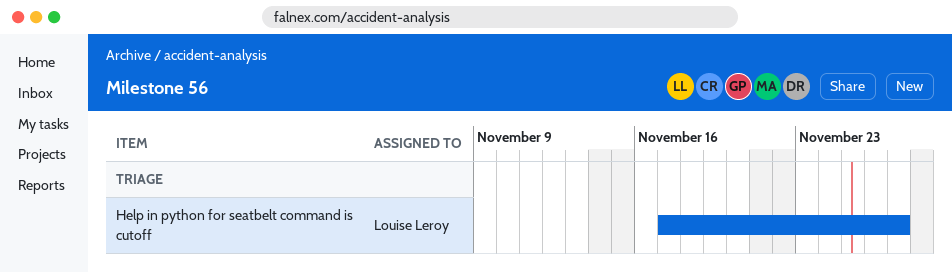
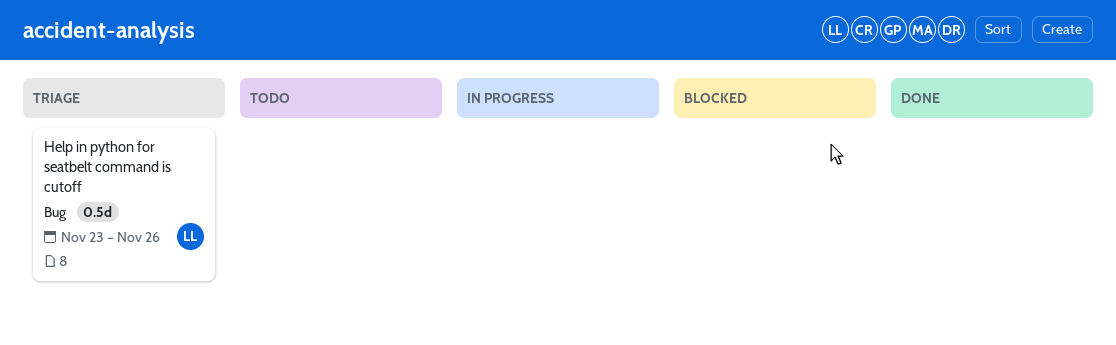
Help in python for seatbelt command is cutoff, start: Nov 17 -> Nov 23
Help in python for seatbelt command is cutoff, due: Nov 27 -> Nov 26

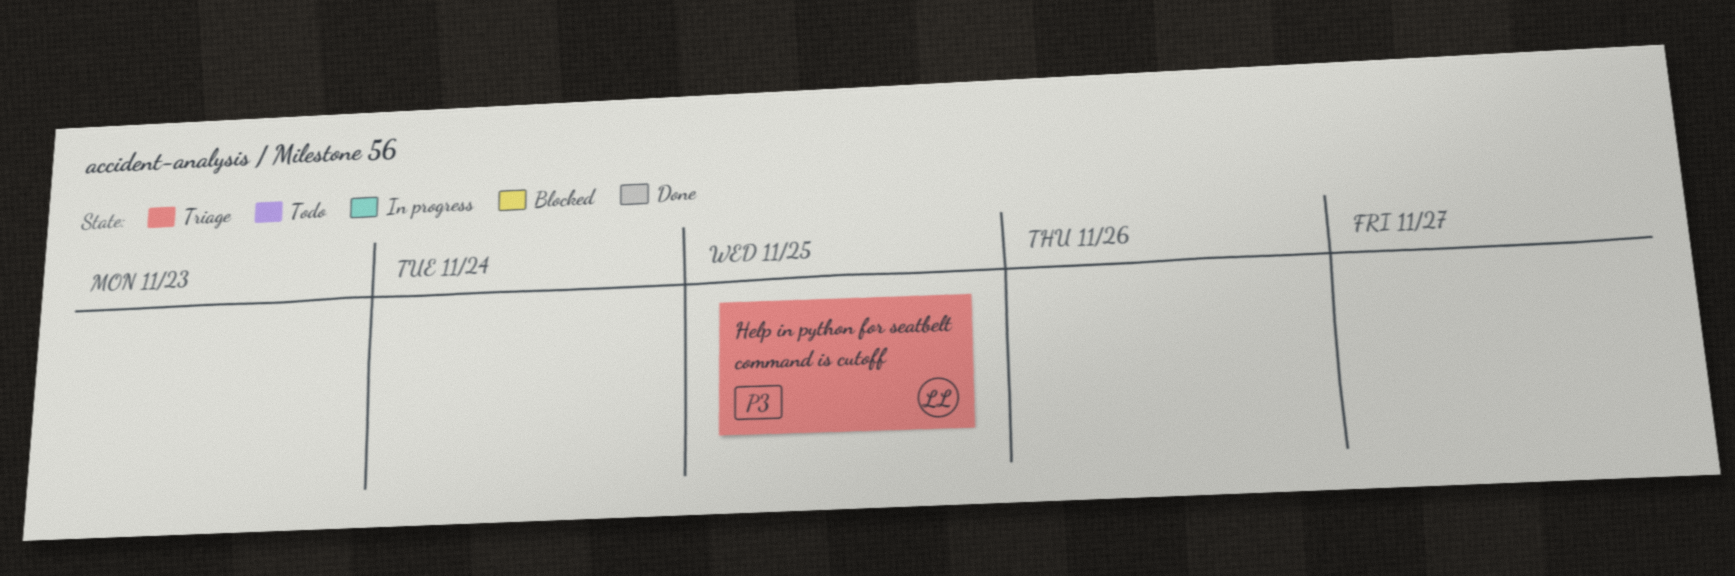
Help in python for seatbelt command is cutoff, due: Nov 26 -> Nov 25

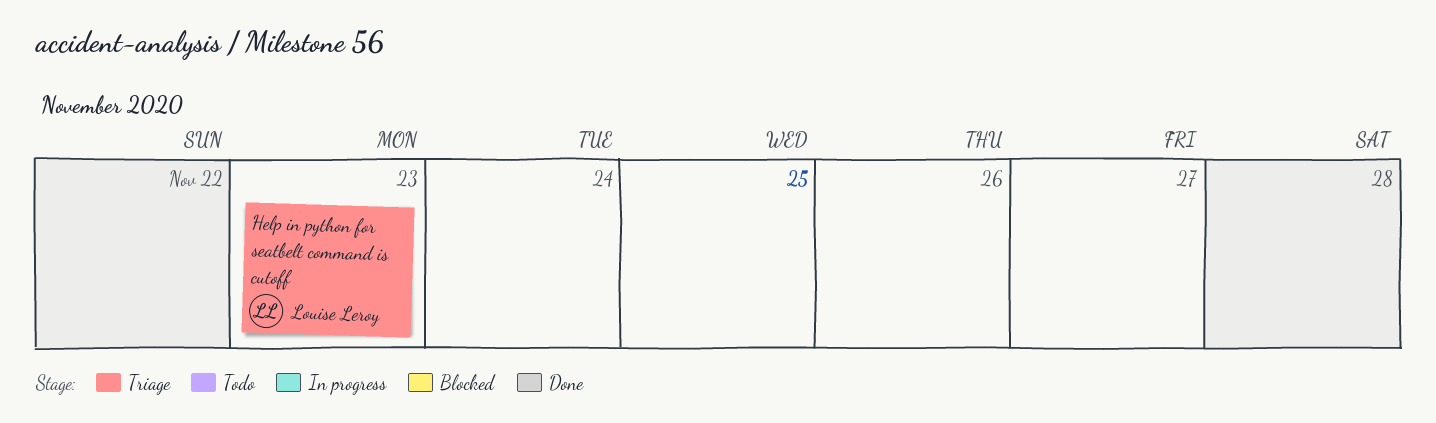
Help in python for seatbelt command is cutoff, due: Nov 25 -> Nov 23

